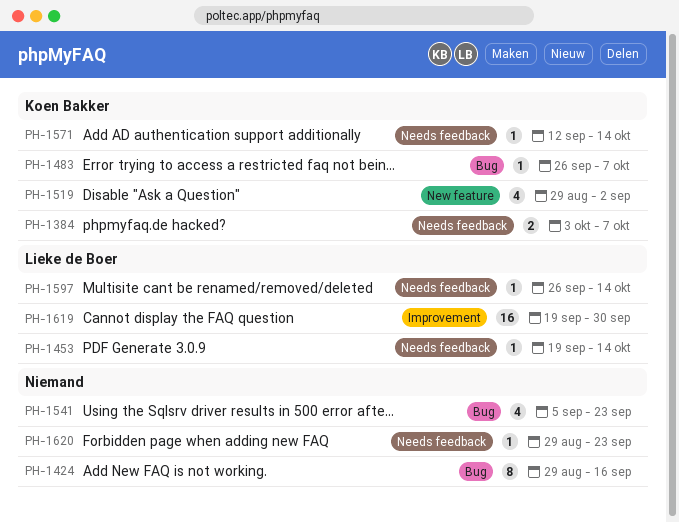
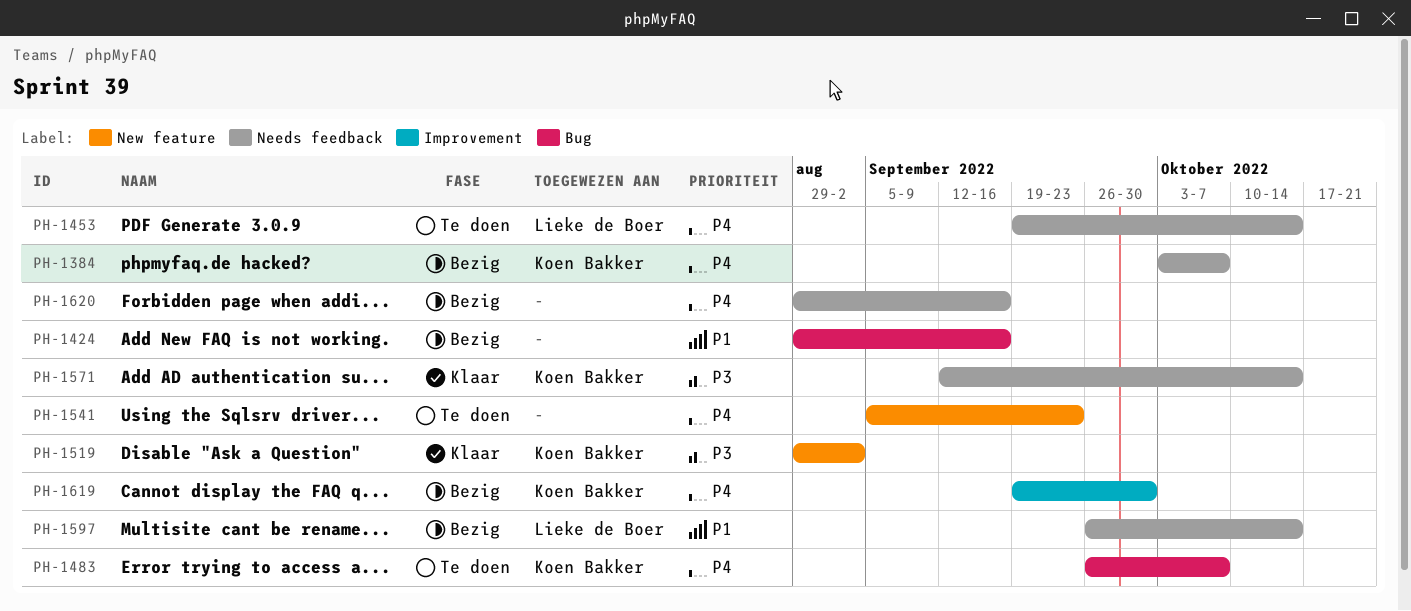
PH-1541, label: Bug -> New feature
PH-1619, owner: Lieke de Boer -> Koen Bakker
PH-1620, due: Sep 23 -> Sep 16

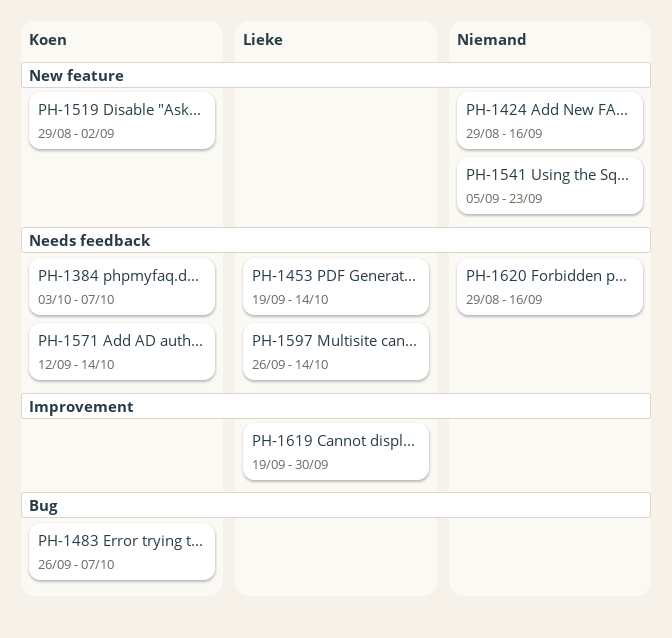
PH-1424, label: Bug -> New feature
PH-1619, owner: Koen Bakker -> Lieke de Boer

